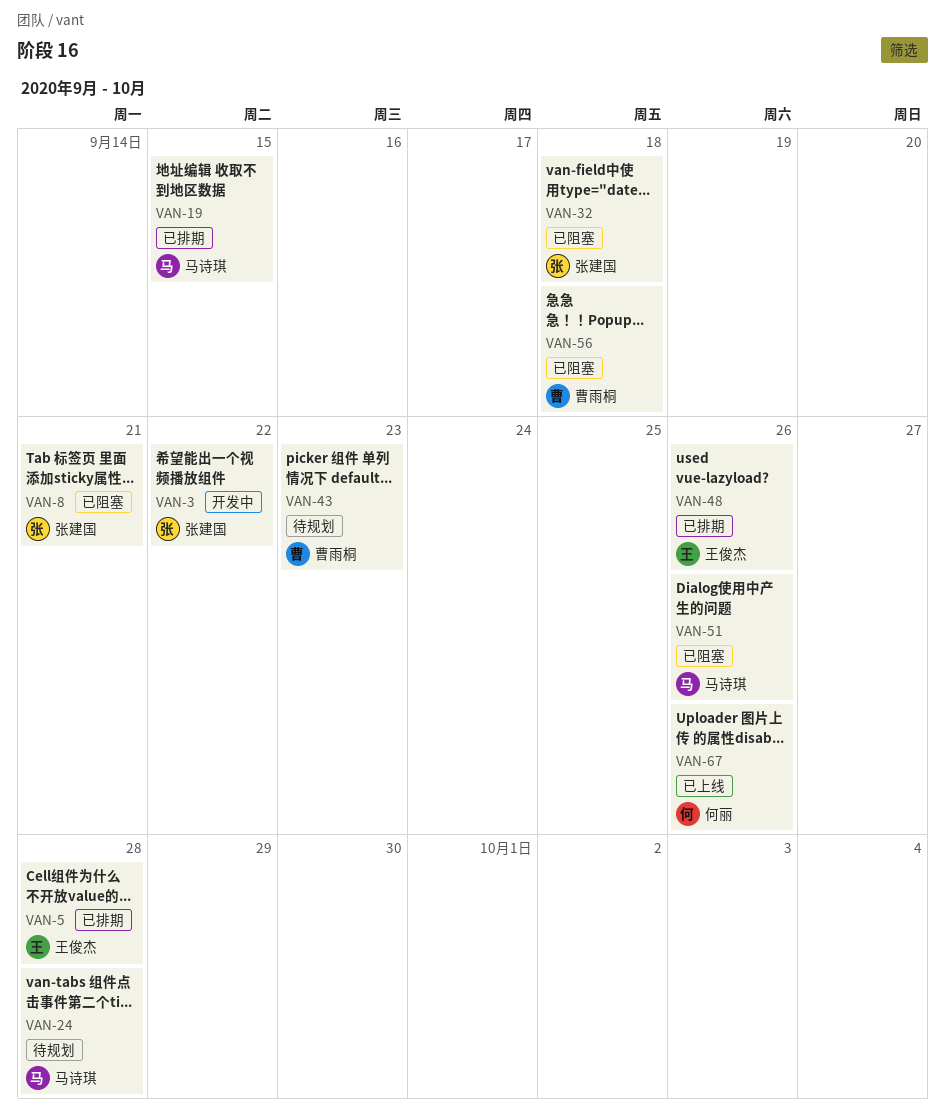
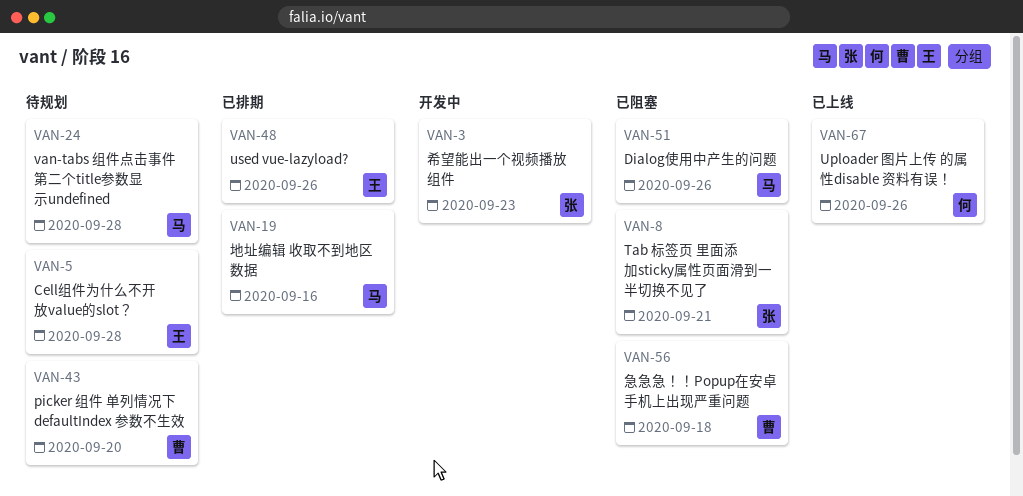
VAN-3, due: Sep 22 -> Sep 23
VAN-5, status: 已排期 -> 待规划
VAN-19, due: Sep 15 -> Sep 16
VAN-32: present -> none
VAN-43, due: Sep 23 -> Sep 20

